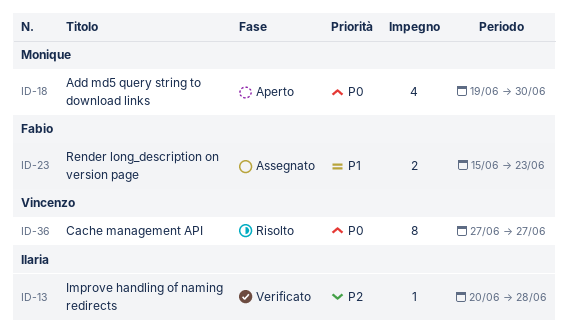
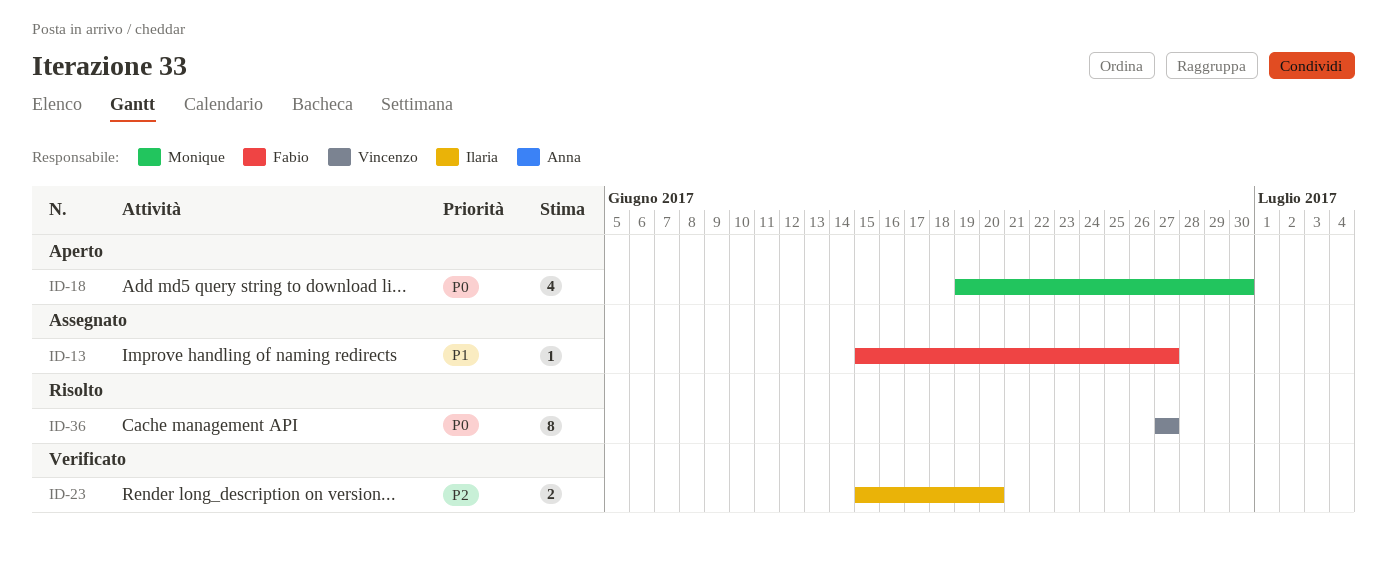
ID-13, status: Verificato -> Assegnato
ID-13, owner: Ilaria -> Fabio
ID-13, priority: P2 -> P1
ID-13, start: Jun 20 -> Jun 15
ID-13, due: Jun 28 -> Jun 27
ID-23, status: Assegnato -> Verificato
ID-23, owner: Fabio -> Ilaria
ID-23, priority: P1 -> P2
ID-23, due: Jun 23 -> Jun 20

